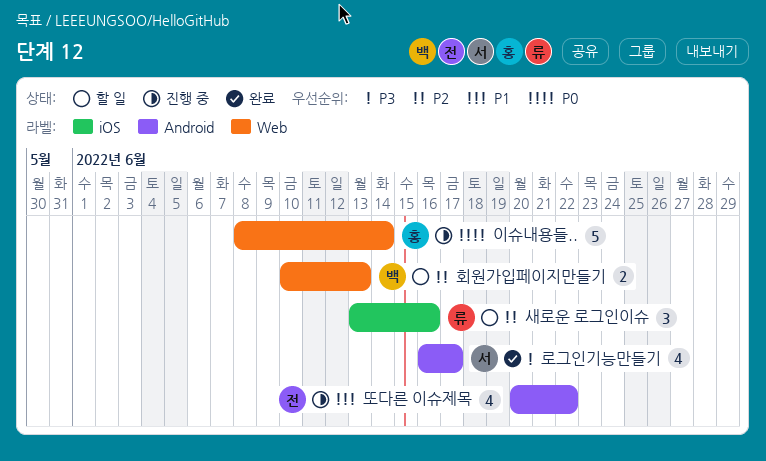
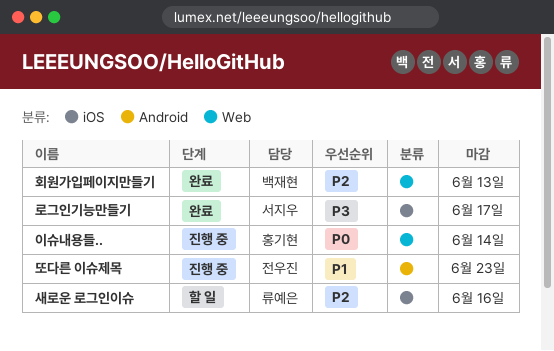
또다른 이슈제목, due: Jun 22 -> Jun 23
로그인기능만들기, label: Android -> iOS
회원가입페이지만들기, status: 할 일 -> 완료

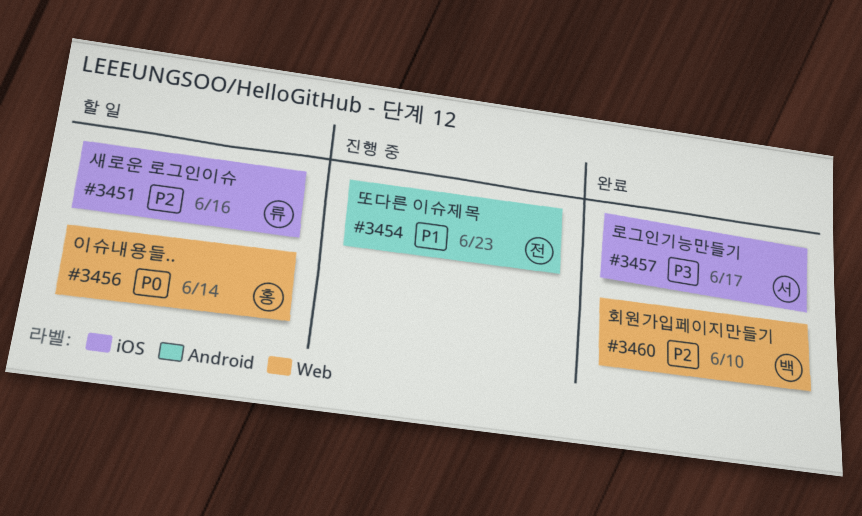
이슈내용들.., status: 진행 중 -> 할 일
회원가입페이지만들기, due: Jun 13 -> Jun 10

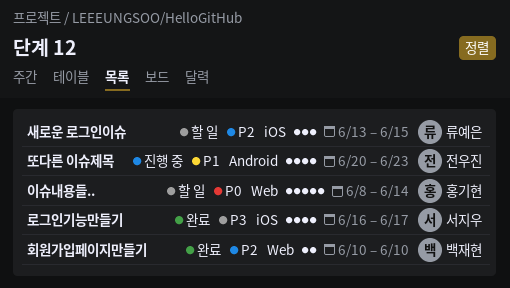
새로운 로그인이슈, due: Jun 16 -> Jun 15

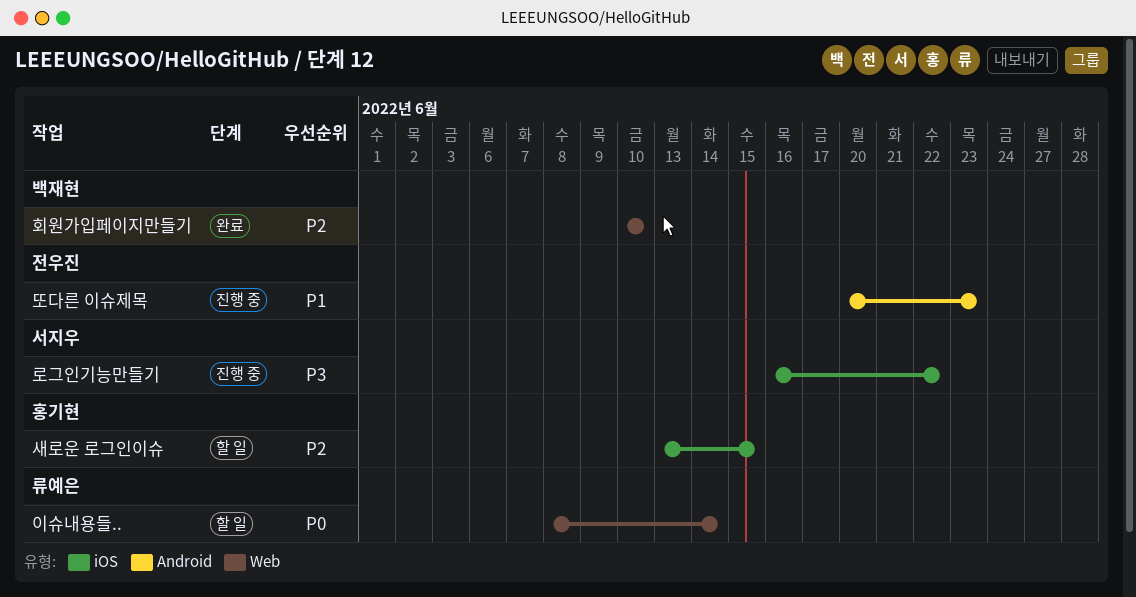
로그인기능만들기, status: 완료 -> 진행 중
로그인기능만들기, due: Jun 17 -> Jun 22
새로운 로그인이슈, owner: 류예은 -> 홍기현
이슈내용들.., owner: 홍기현 -> 류예은

